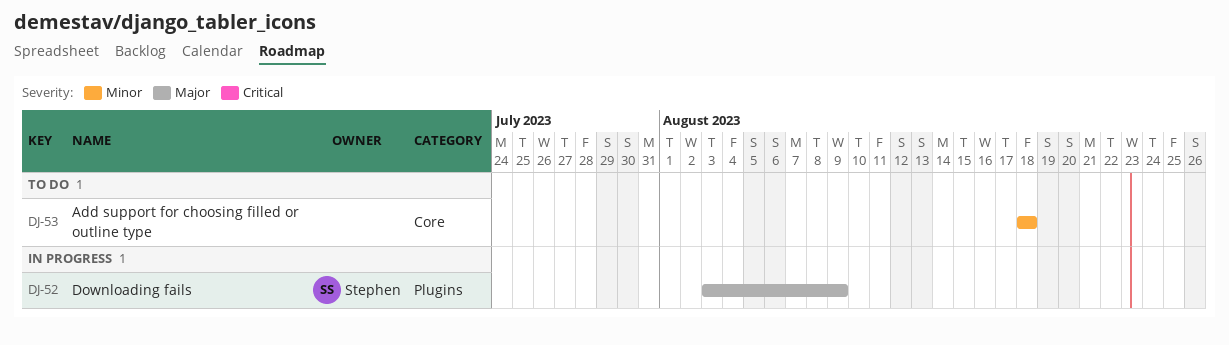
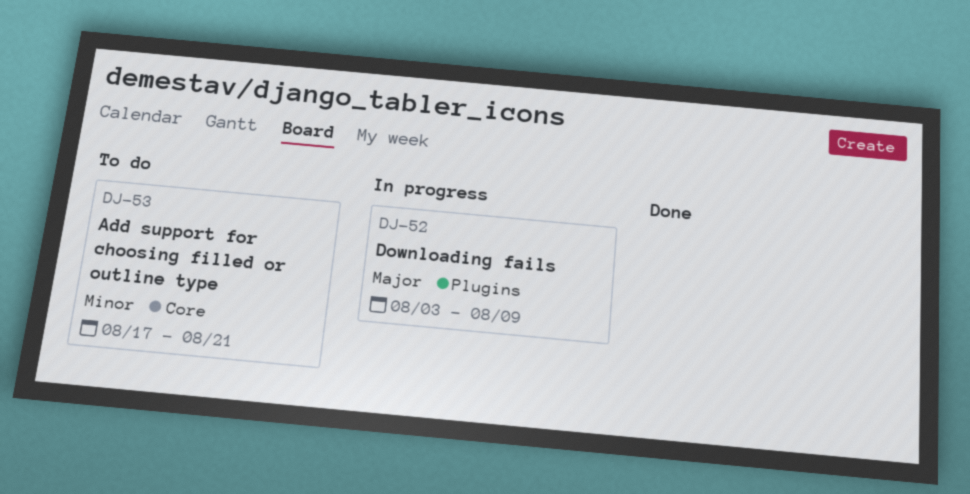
DJ-53, start: Aug 18 -> Aug 17
DJ-53, due: Aug 18 -> Aug 21

